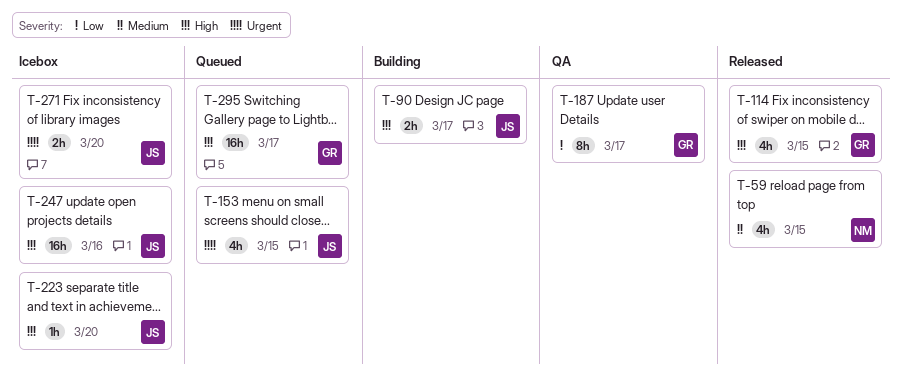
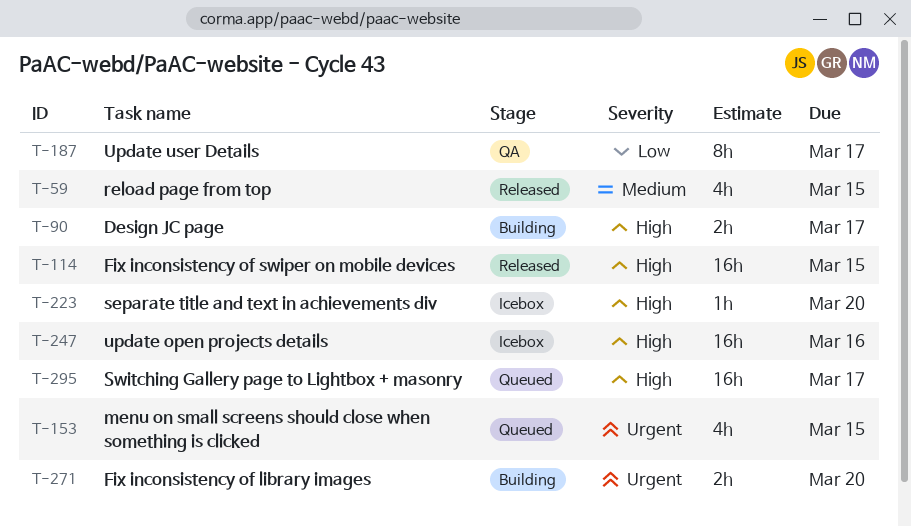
T-114, estimate: 4h -> 16h
T-271, status: Icebox -> Building

